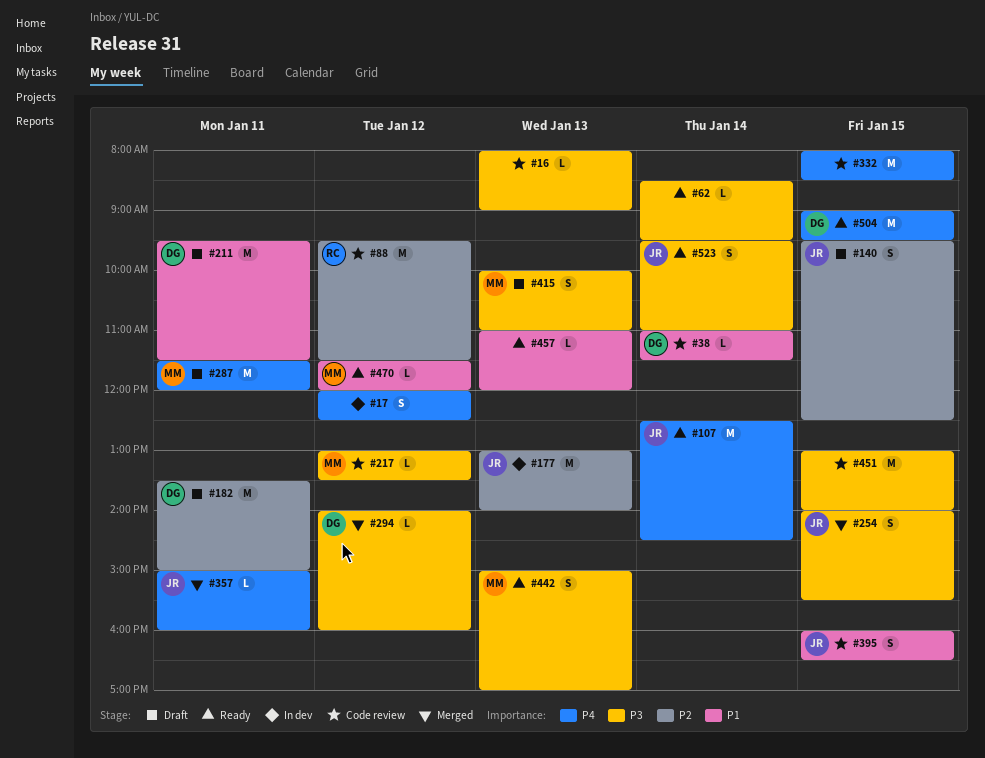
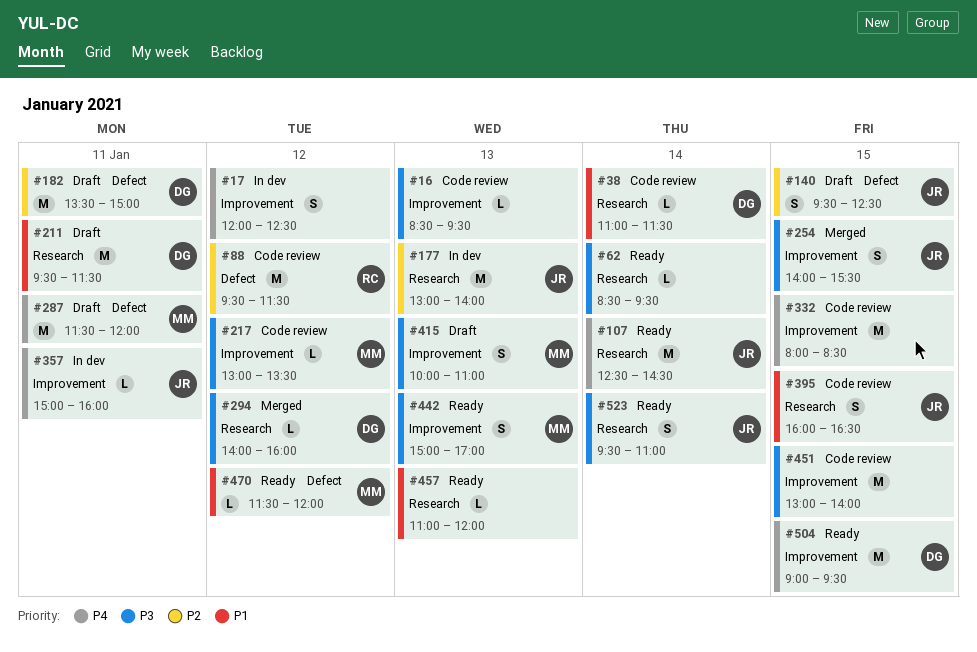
#16, begins: 08:00 -> 08:30
#16, ends: 09:00 -> 09:30
#357, status: Merged -> In dev

